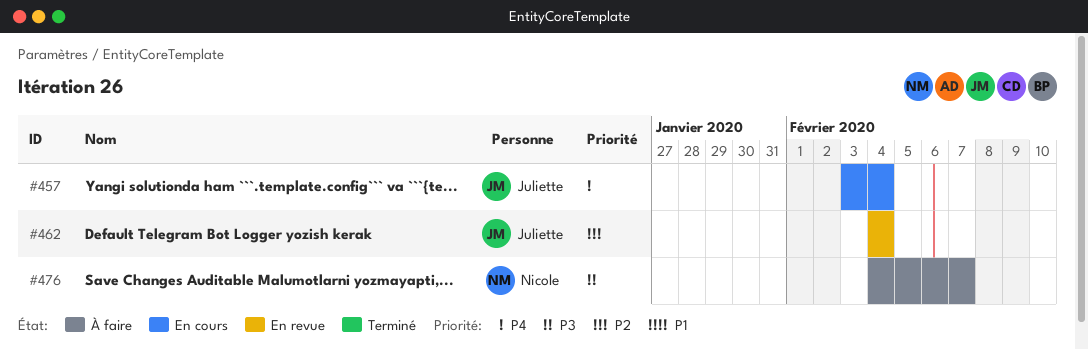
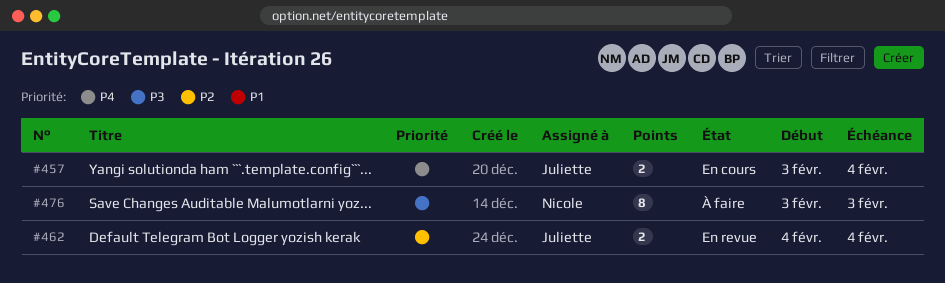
#476, start: Feb 4 -> Feb 3
#476, due: Feb 7 -> Feb 3

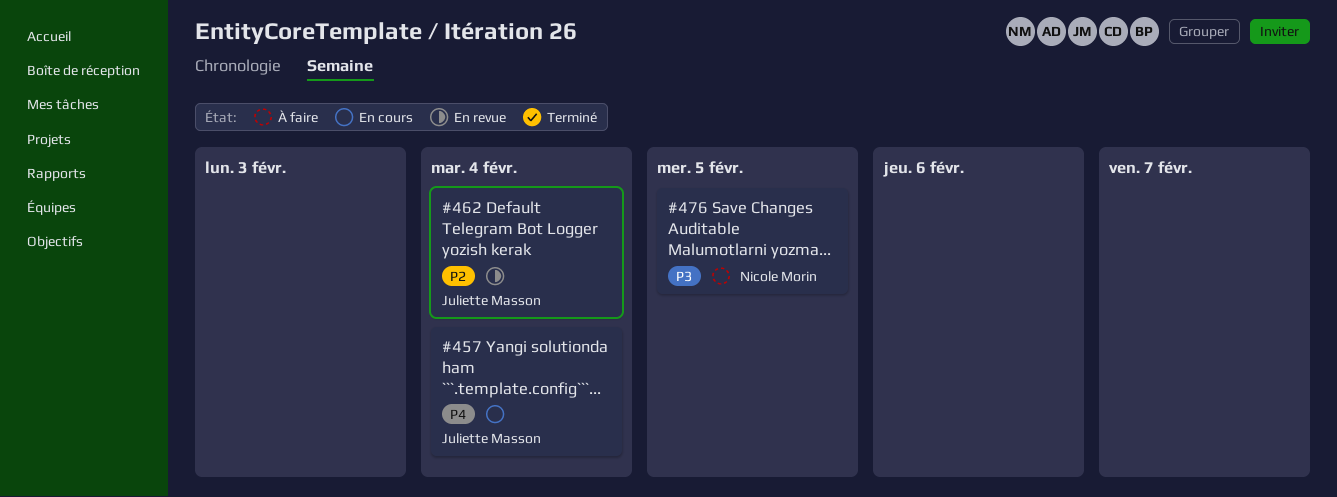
#476, due: Feb 3 -> Feb 5

